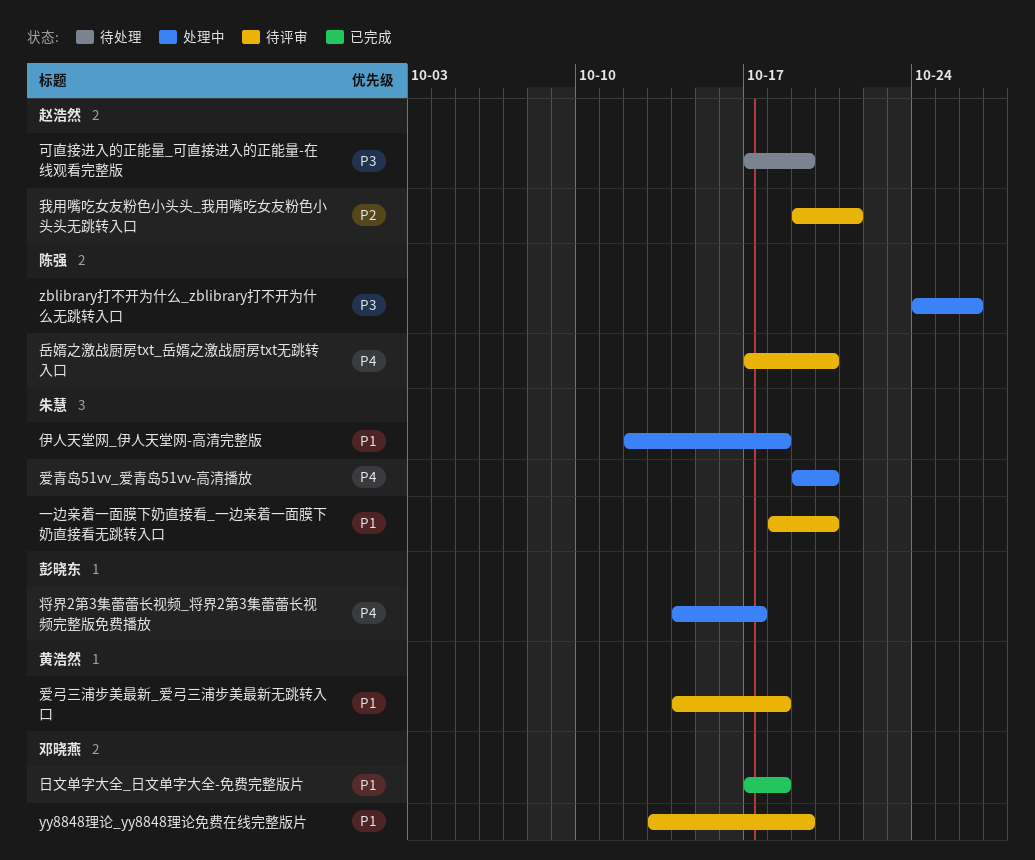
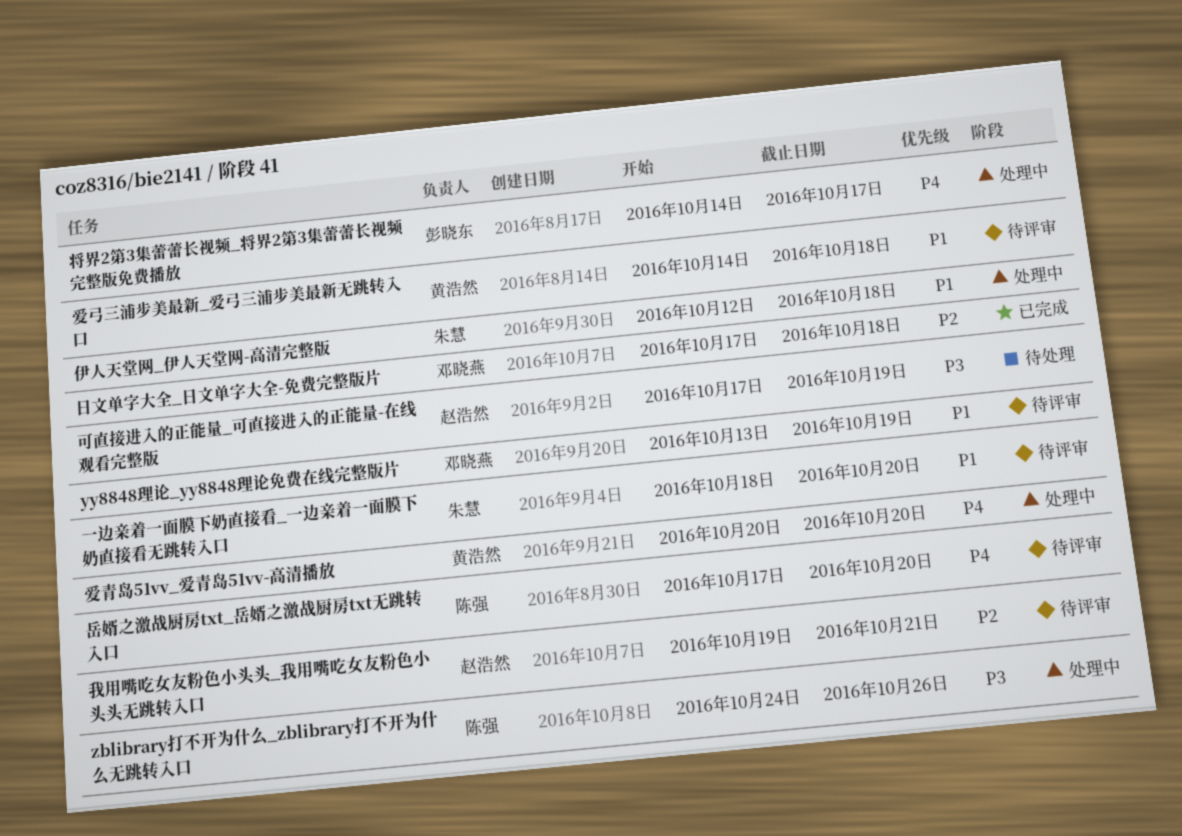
日文单字大全_日文单字大全-免费完整版片, priority: P1 -> P2
爱青岛51vv_爱青岛51vv-高清播放, owner: 朱慧 -> 黄浩然
爱青岛51vv_爱青岛51vv-高清播放, start: Oct 19 -> Oct 20

